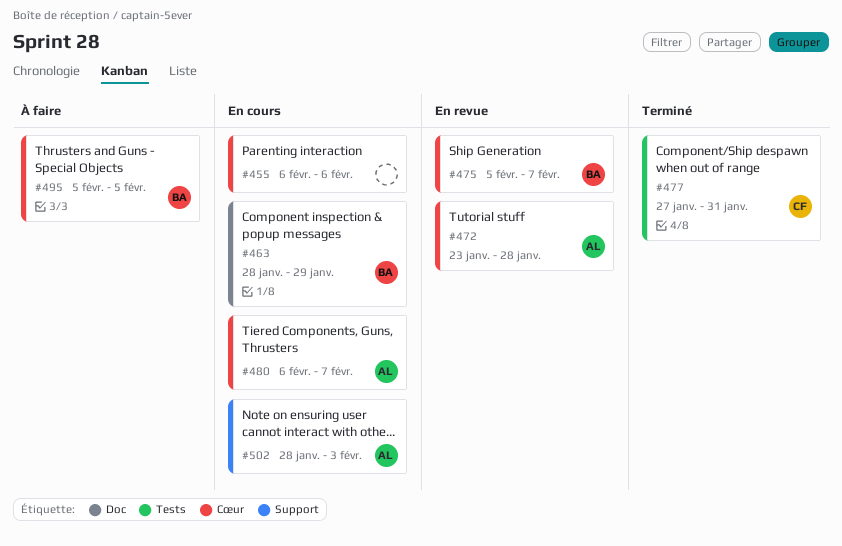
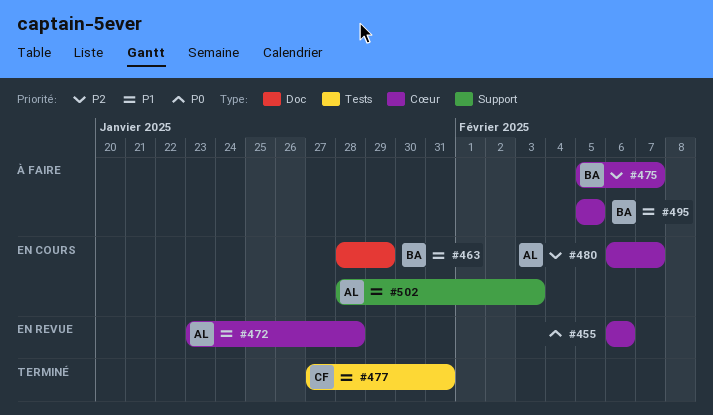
#455, status: En cours -> En revue
#475, status: En revue -> À faire

